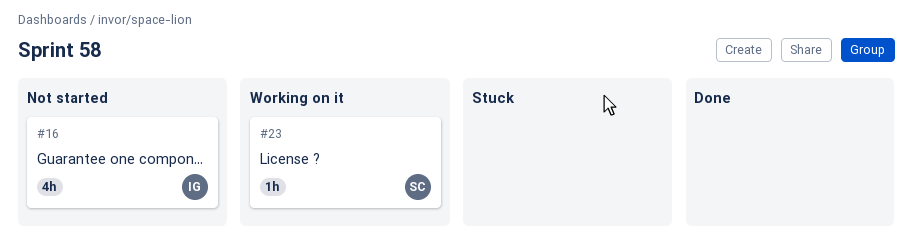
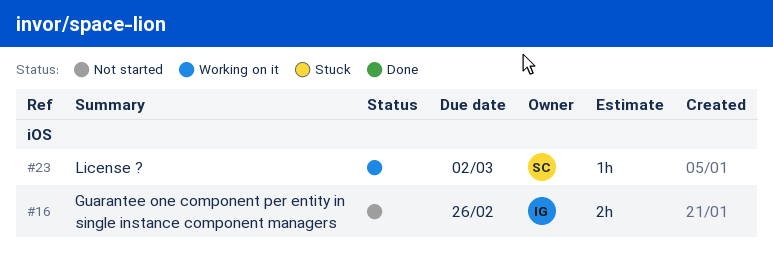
#16, estimate: 4h -> 2h

